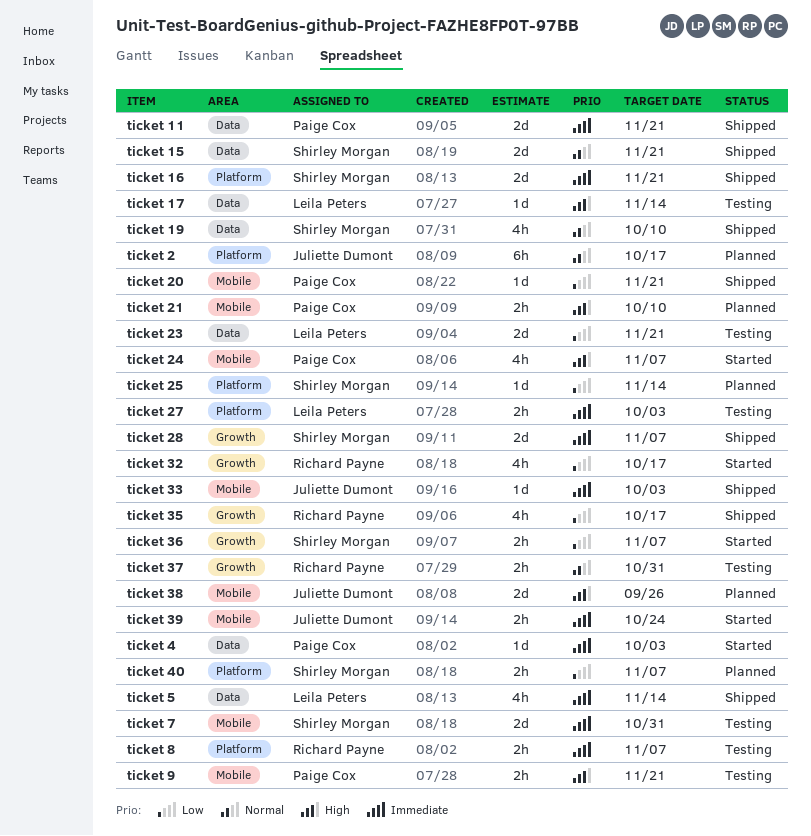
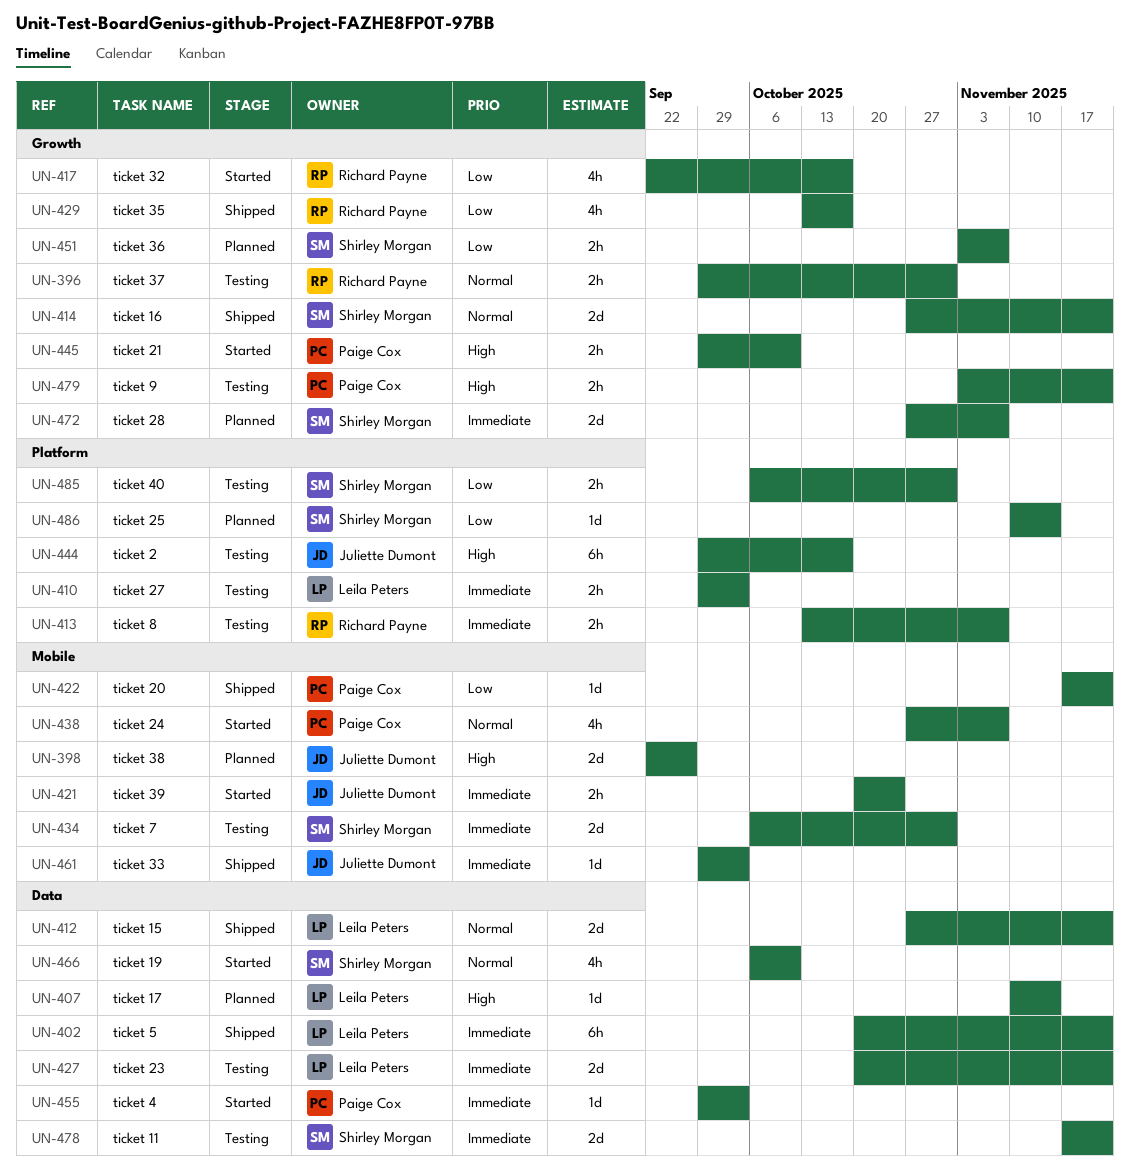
ticket 11, status: Shipped -> Testing
ticket 11, owner: Paige Cox -> Shirley Morgan
ticket 15, owner: Shirley Morgan -> Leila Peters
ticket 16, priority: Immediate -> Normal
ticket 16, label: Platform -> Growth
ticket 17, status: Testing -> Planned
ticket 19, status: Shipped -> Started
ticket 2, status: Planned -> Testing
ticket 2, priority: Normal -> High
ticket 21, status: Planned -> Started
ticket 21, label: Mobile -> Growth
ticket 23, priority: Low -> Immediate
ticket 24, priority: High -> Normal
ticket 28, status: Shipped -> Planned
ticket 36, status: Started -> Planned
ticket 40, status: Planned -> Testing
ticket 40, due: Nov 7 -> Oct 31
ticket 5, estimate: 4h -> 6h
ticket 5, due: Nov 14 -> Nov 21
ticket 9, label: Mobile -> Growth

